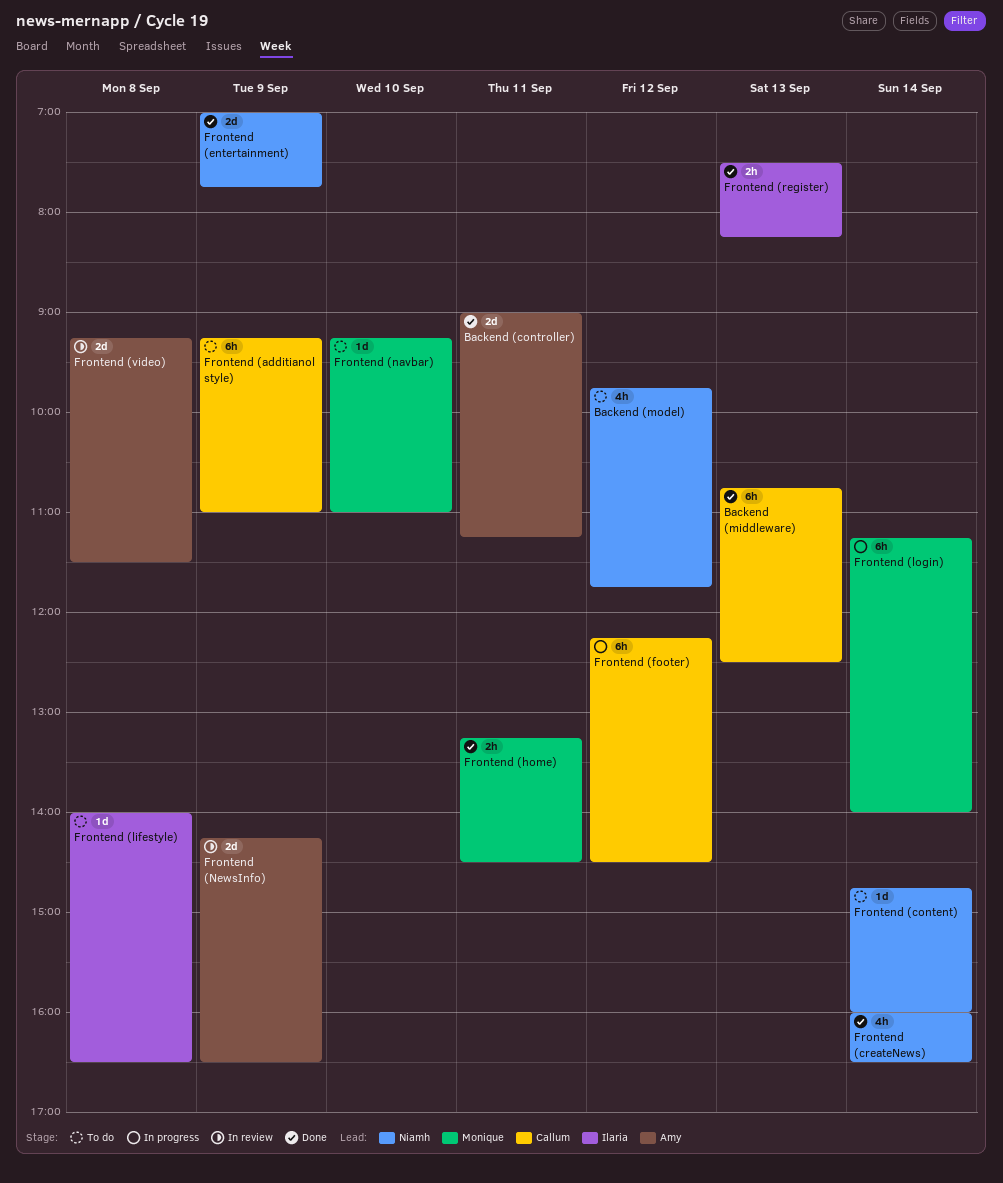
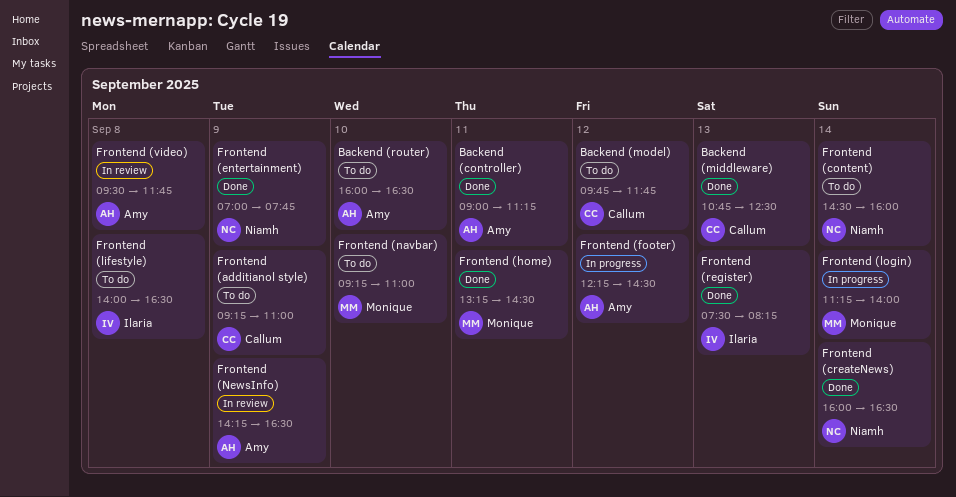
Backend (model), owner: Niamh -> Callum
Backend (router): none -> present
Frontend (content), begins: 14:45 -> 14:30
Frontend (footer), owner: Callum -> Amy
Frontend (video), begins: 09:15 -> 09:30
Frontend (video), ends: 11:30 -> 11:45

